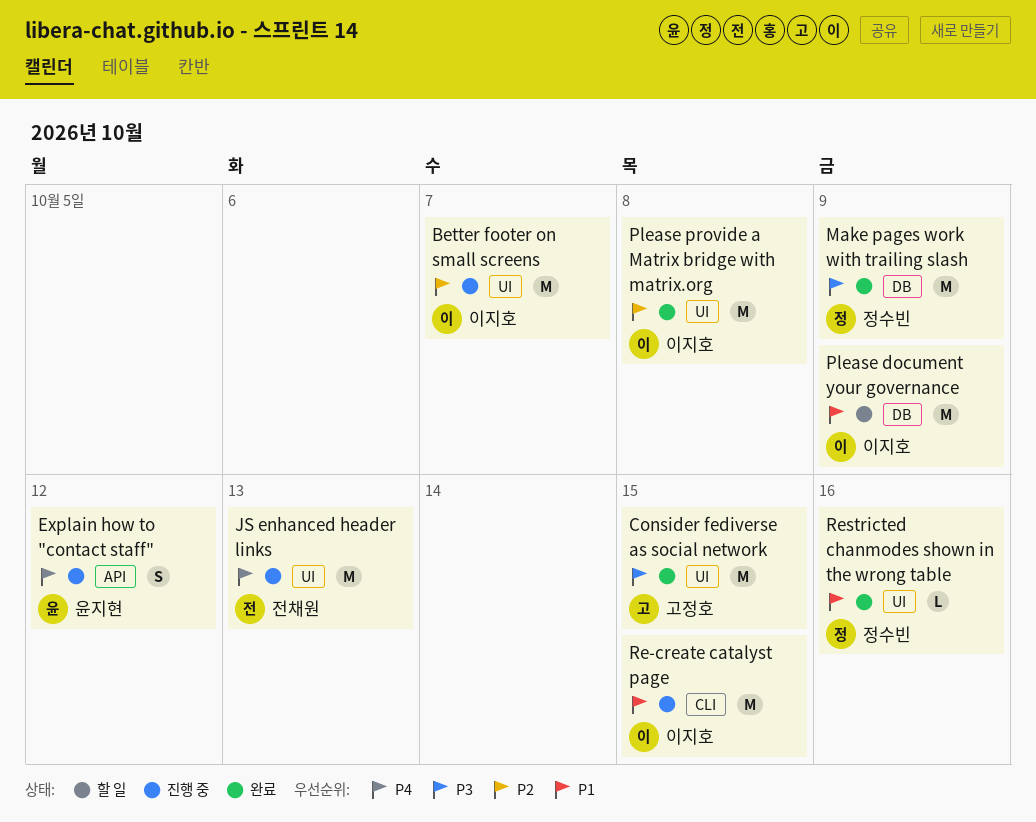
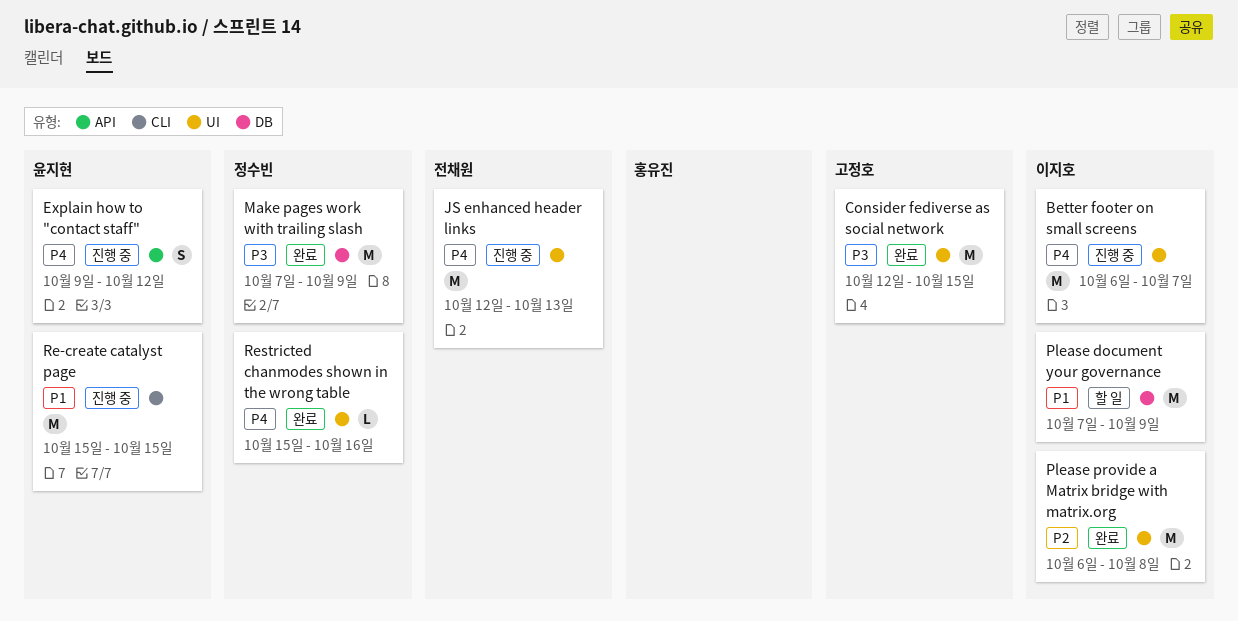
Better footer on small screens, priority: P2 -> P4
Re-create catalyst page, owner: 이지호 -> 윤지현
Restricted chanmodes shown in the wrong table, priority: P1 -> P4

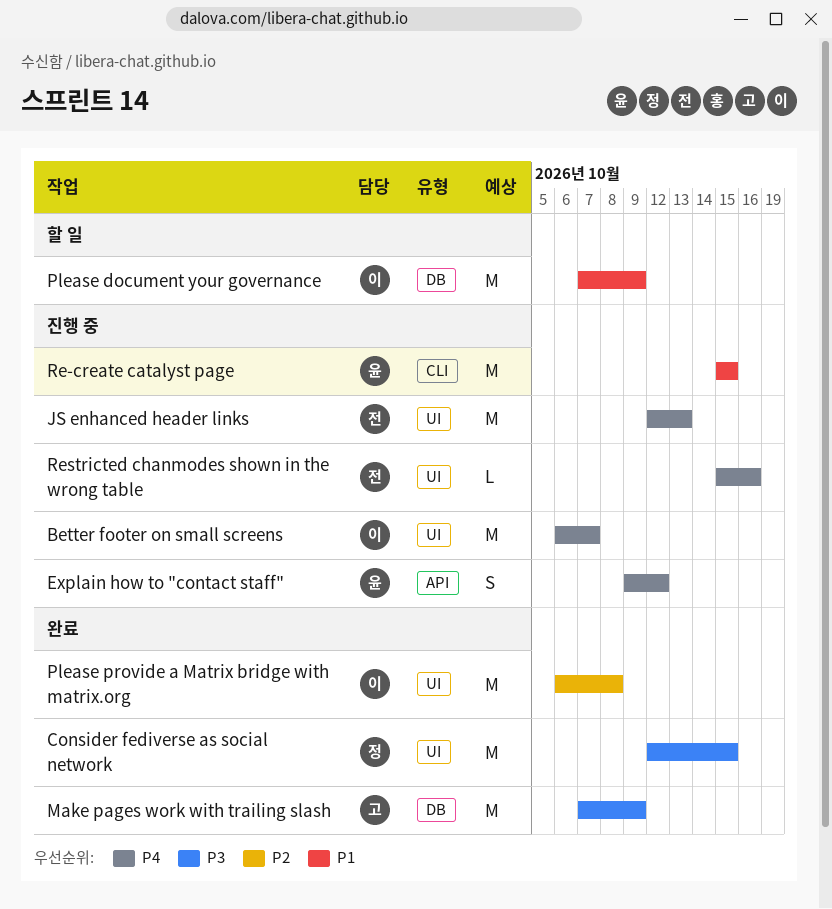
Consider fediverse as social network, owner: 고정호 -> 정수빈
Make pages work with trailing slash, owner: 정수빈 -> 고정호
Restricted chanmodes shown in the wrong table, status: 완료 -> 진행 중
Restricted chanmodes shown in the wrong table, owner: 정수빈 -> 전채원

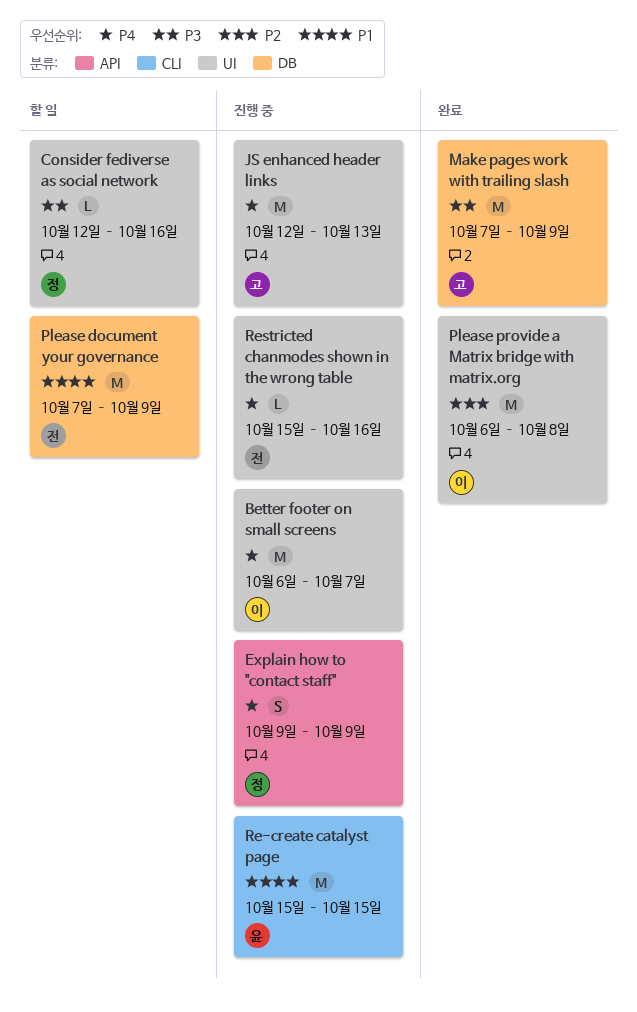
Consider fediverse as social network, status: 완료 -> 할 일
Consider fediverse as social network, estimate: M -> L
Consider fediverse as social network, due: Oct 15 -> Oct 16
Explain how to "contact staff", owner: 윤 -> 정
Explain how to "contact staff", due: Oct 12 -> Oct 9
JS enhanced header links, owner: 전 -> 고
Please document your governance, owner: 이 -> 전

